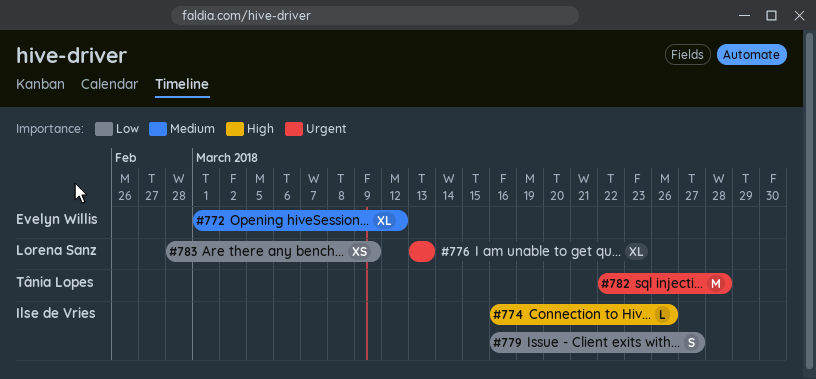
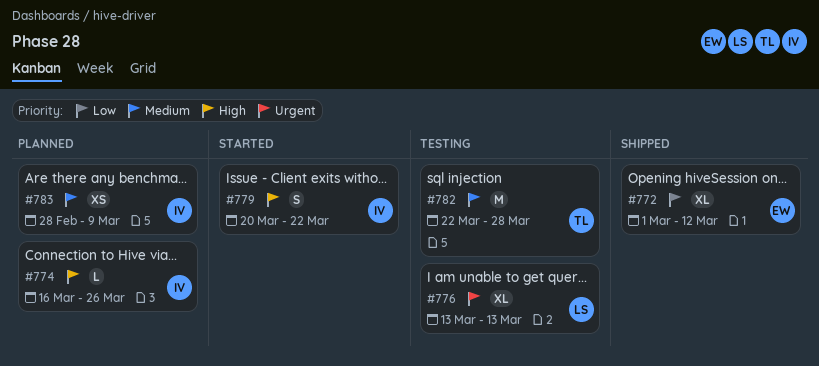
#772, priority: Medium -> Low
#779, priority: Low -> High
#779, start: Mar 16 -> Mar 20
#779, due: Mar 27 -> Mar 22
#782, priority: Urgent -> Medium
#783, owner: Lorena Sanz -> Ilse de Vries
#783, priority: Low -> Medium

